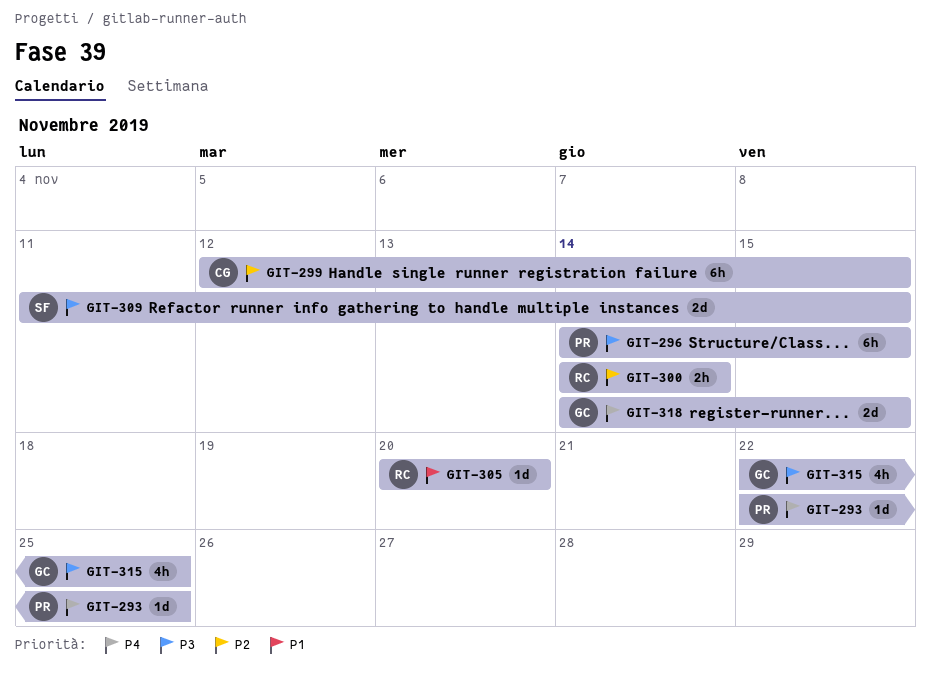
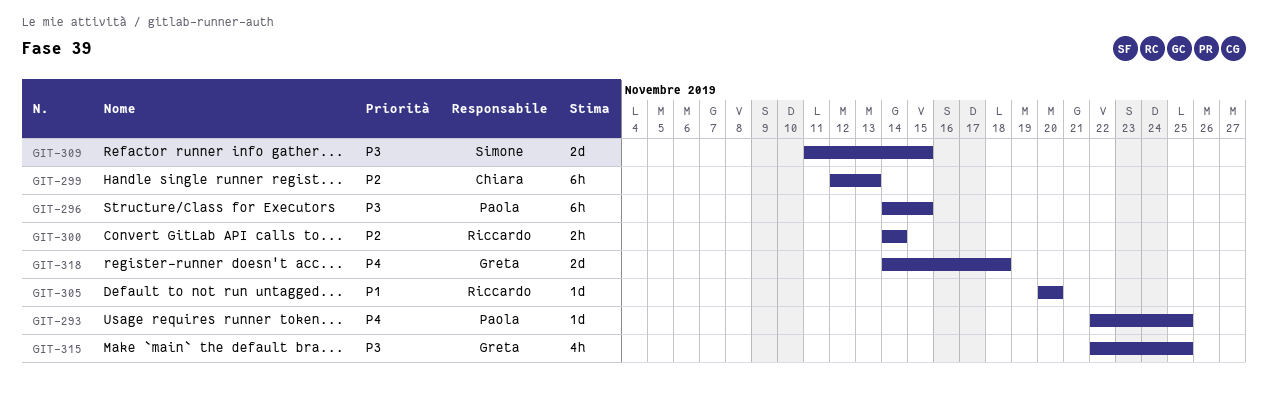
GIT-299, due: Nov 15 -> Nov 13
GIT-318, due: Nov 15 -> Nov 18

